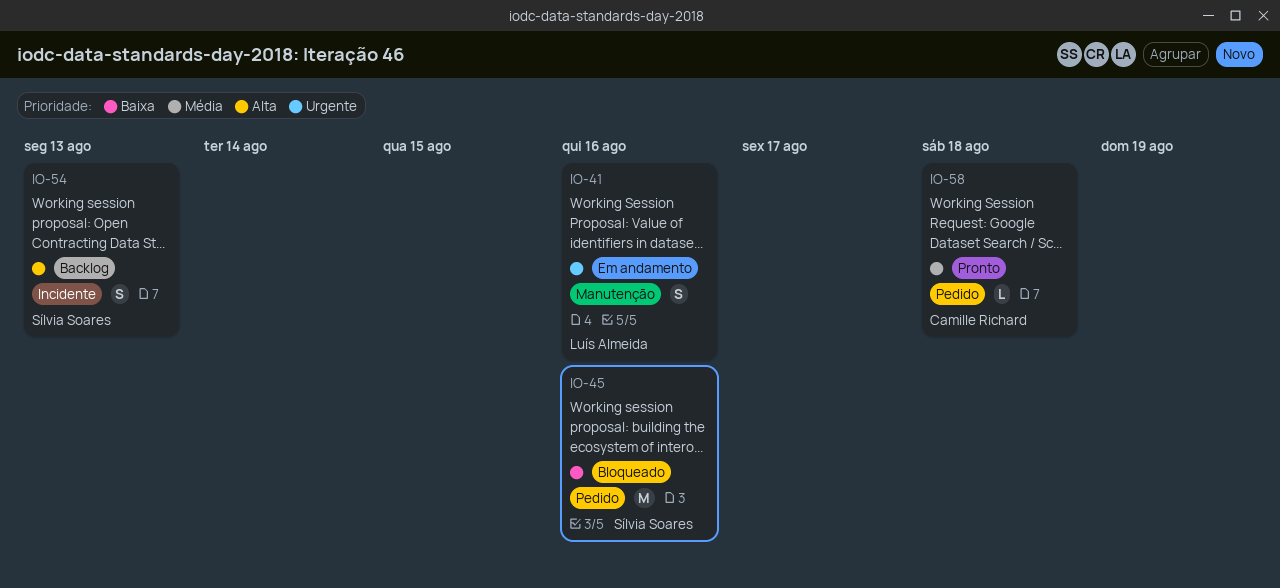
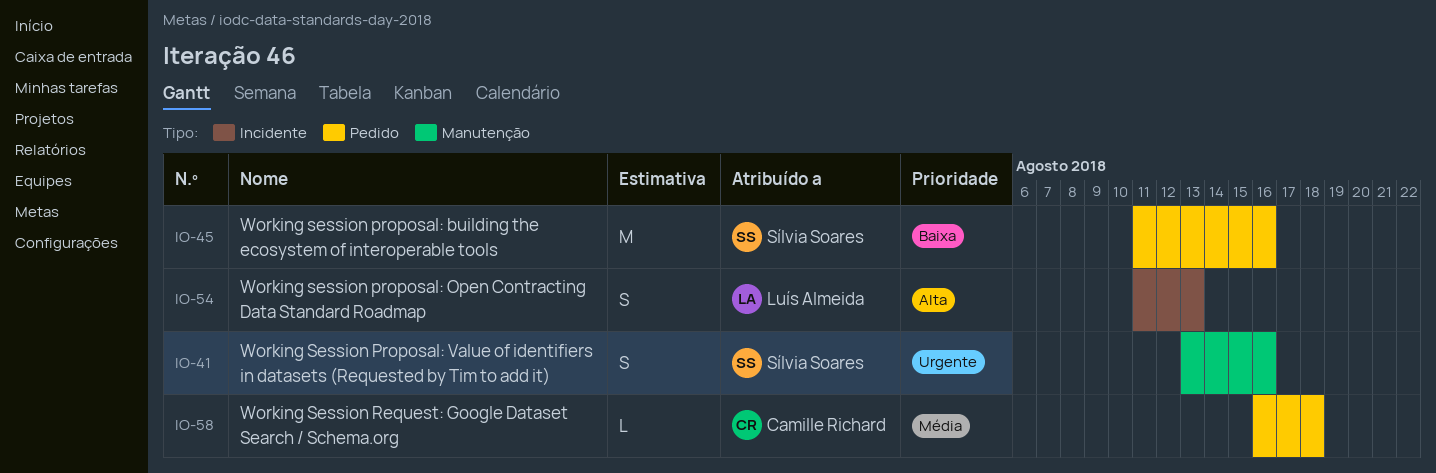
IO-41, owner: Luís Almeida -> Sílvia Soares
IO-54, owner: Sílvia Soares -> Luís Almeida

